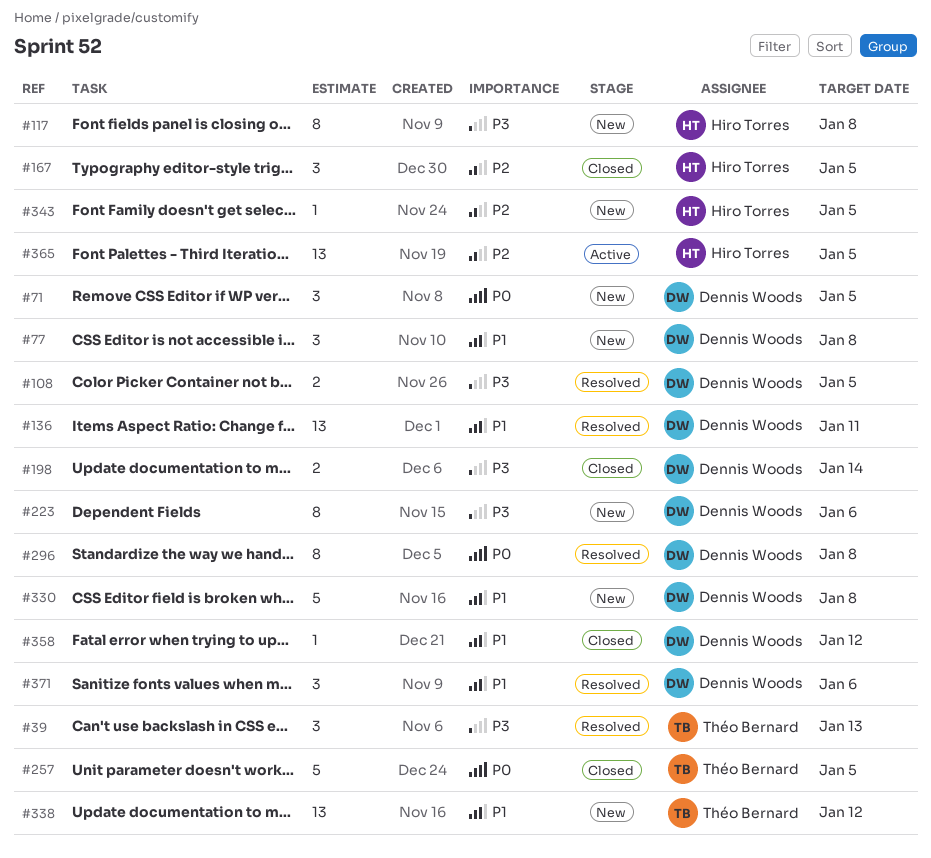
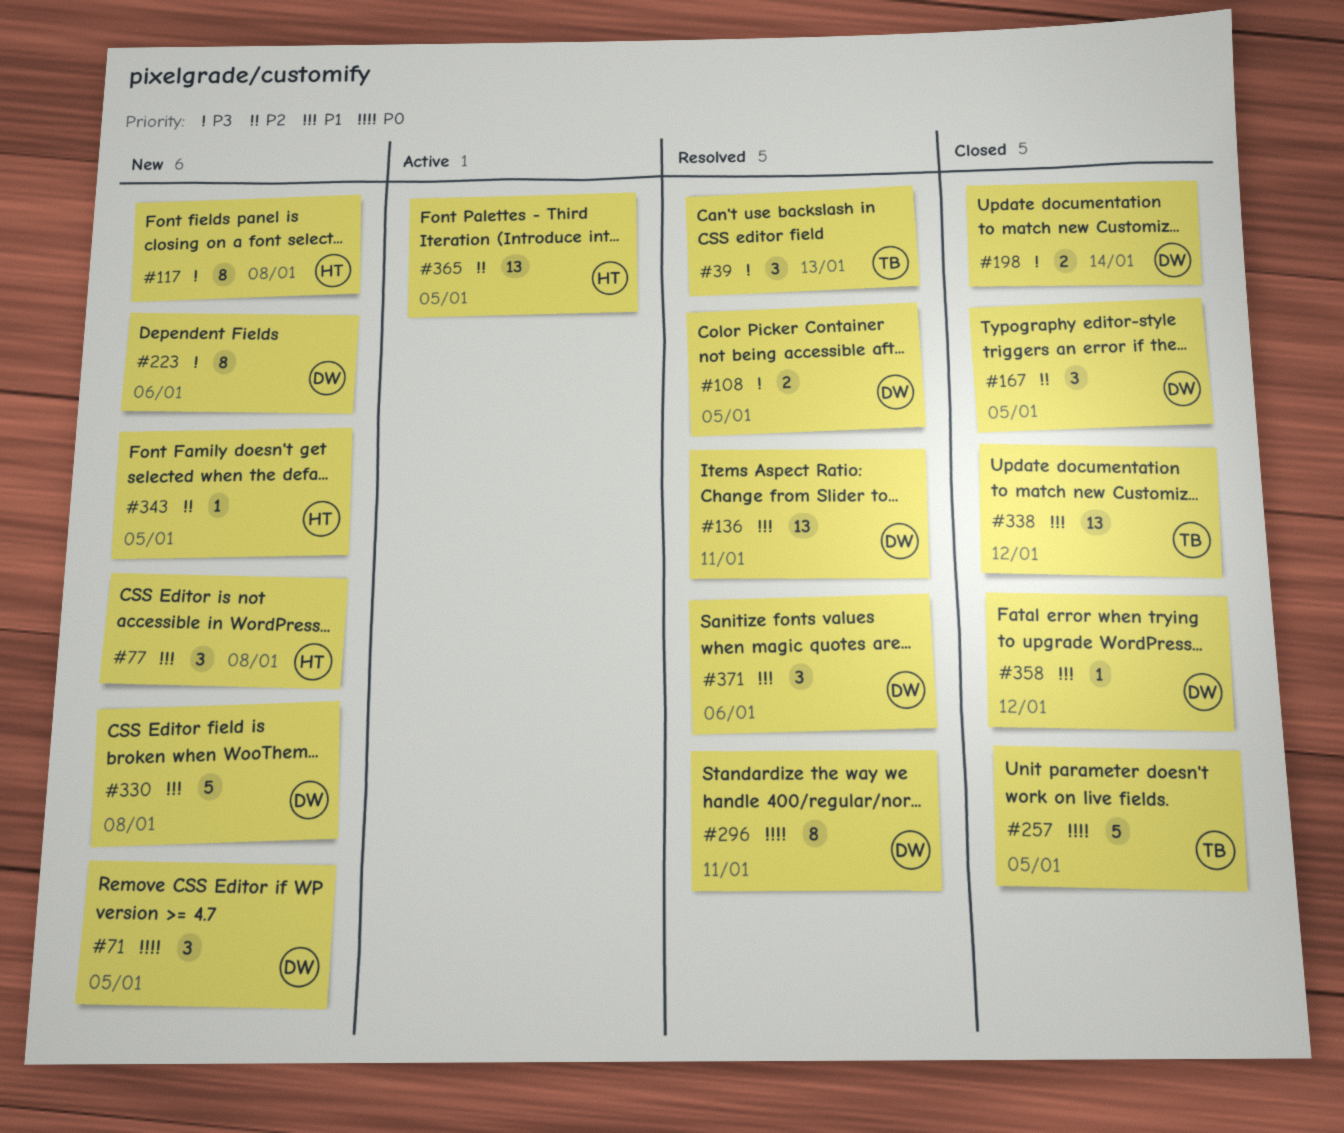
#77, owner: Dennis Woods -> Hiro Torres
#167, owner: Hiro Torres -> Dennis Woods
#296, due: Jan 8 -> Jan 11
#338, status: New -> Closed

